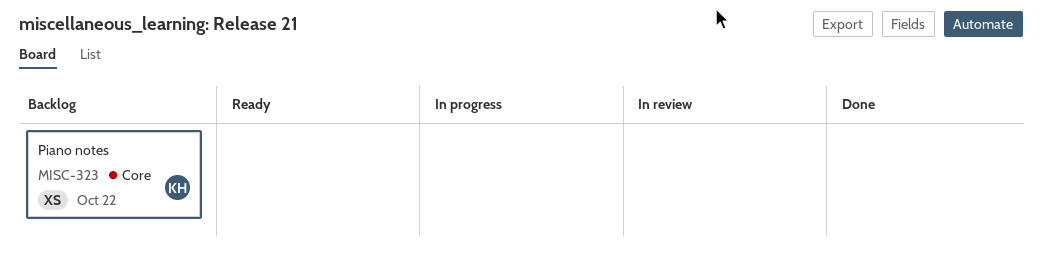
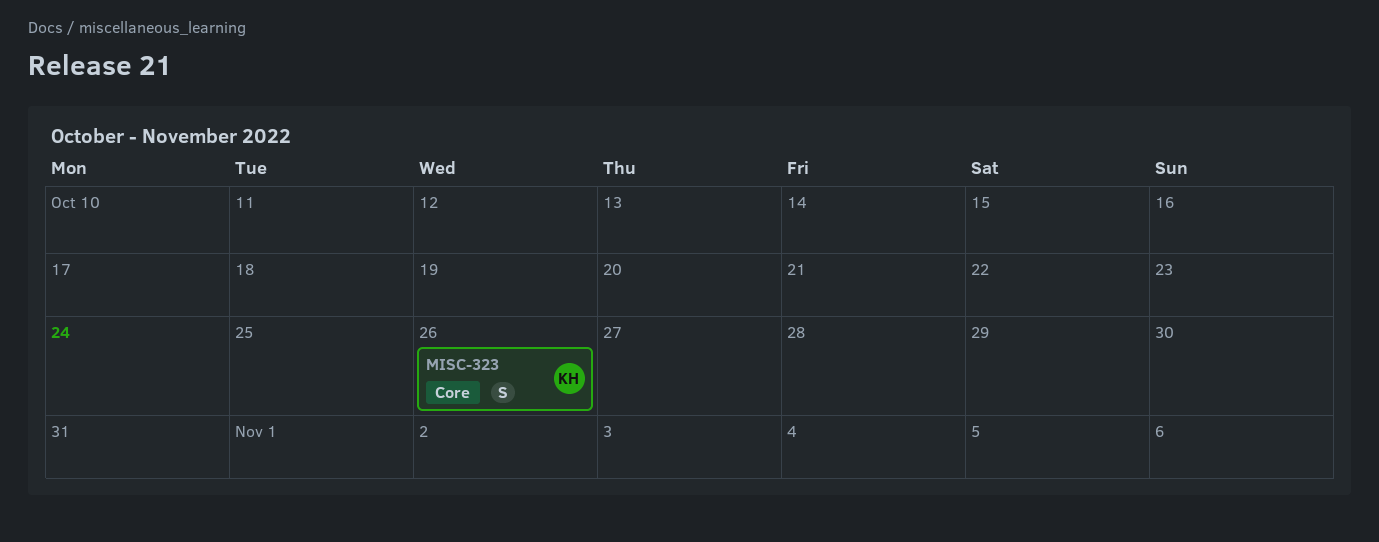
MISC-323, estimate: XS -> S
MISC-323, due: Oct 22 -> Oct 26

